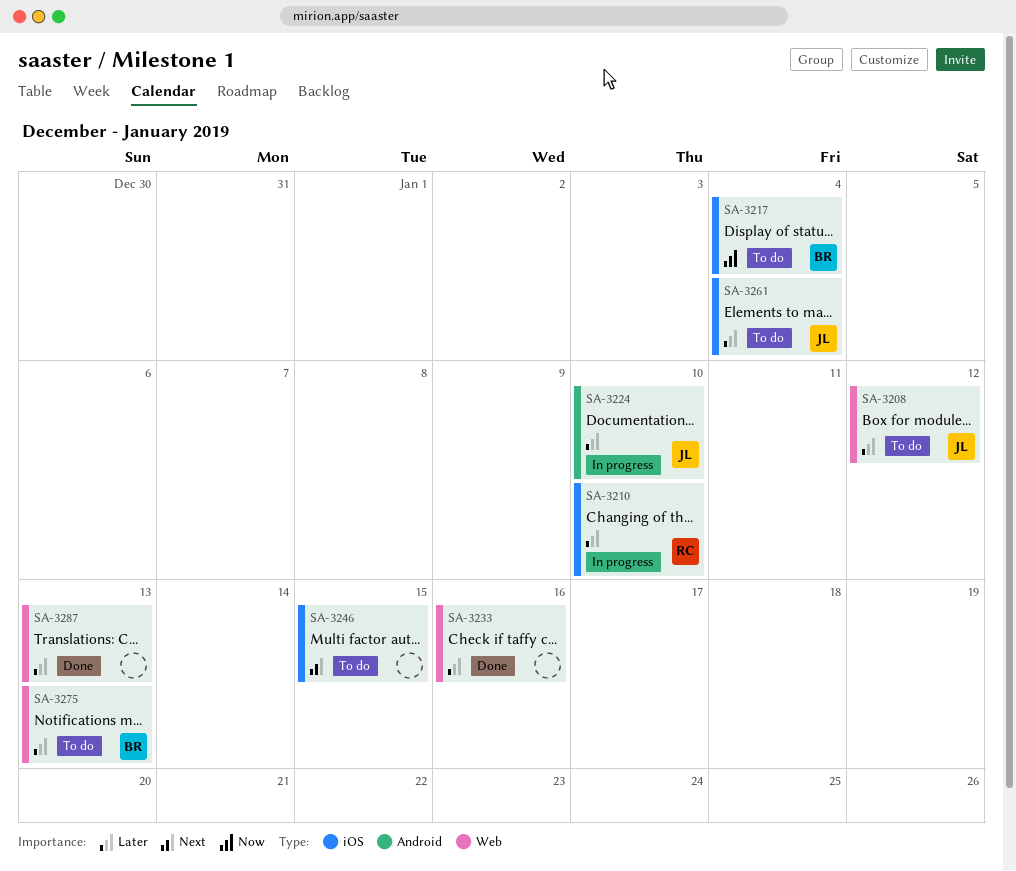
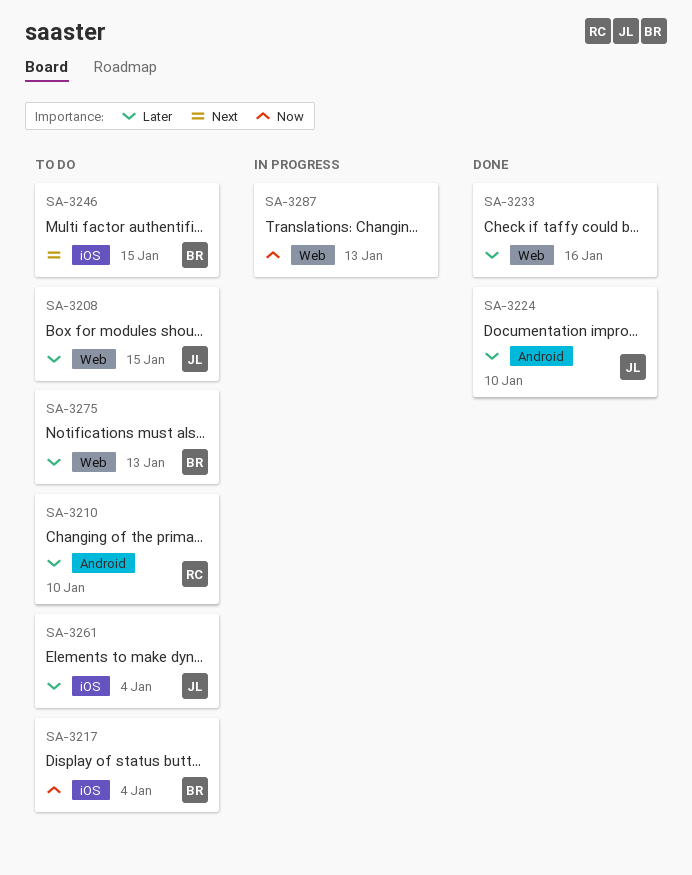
SA-3208, due: Jan 12 -> Jan 15
SA-3210, status: In progress -> To do
SA-3210, label: iOS -> Android
SA-3224, status: In progress -> Done
SA-3246, owner: none -> BR
SA-3287, status: Done -> In progress
SA-3287, priority: Later -> Now

